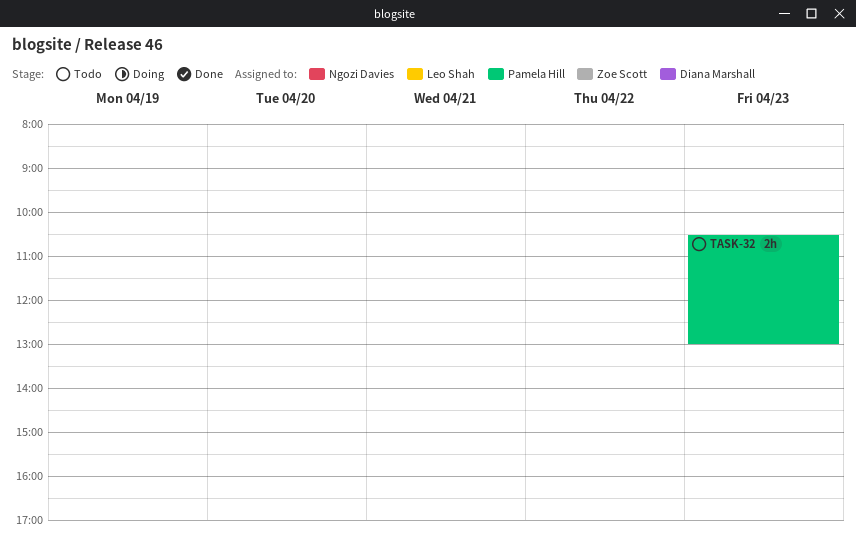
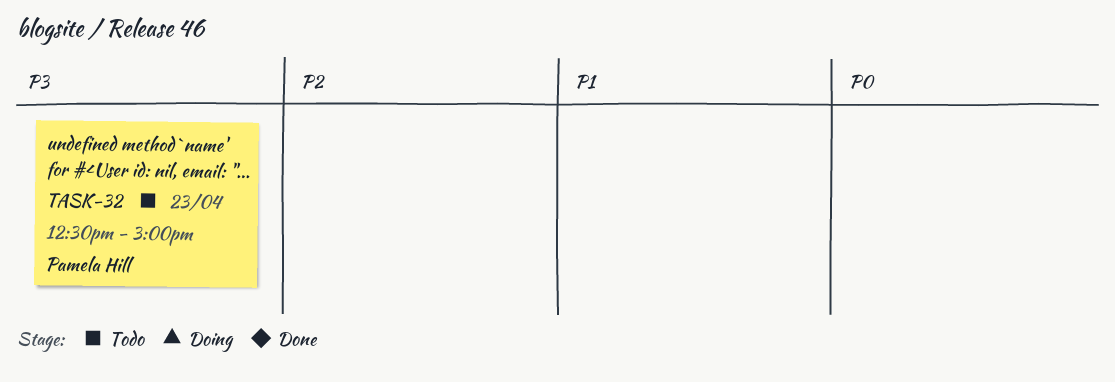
TASK-32, begins: 10:30 -> 12:30
TASK-32, ends: 13:00 -> 15:00

